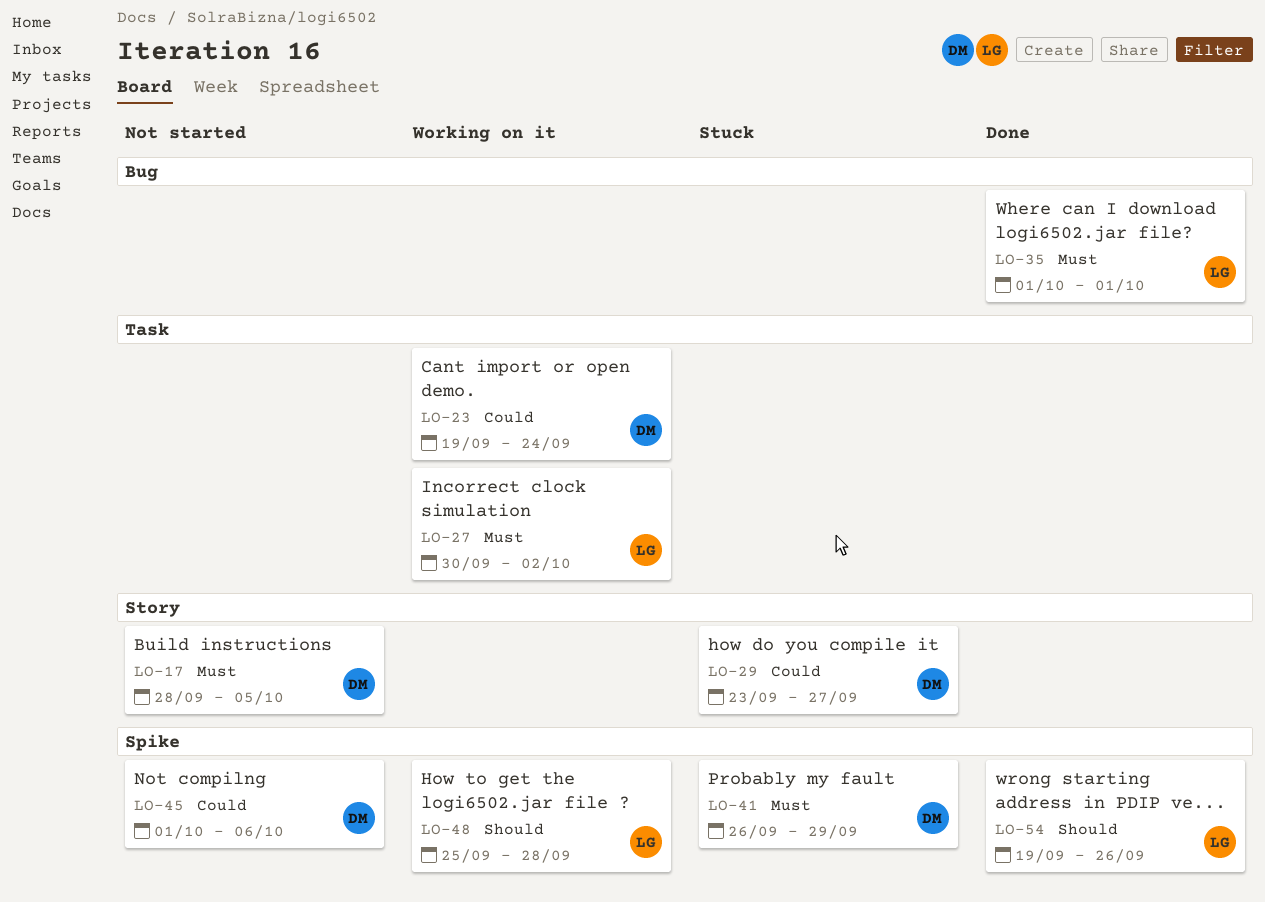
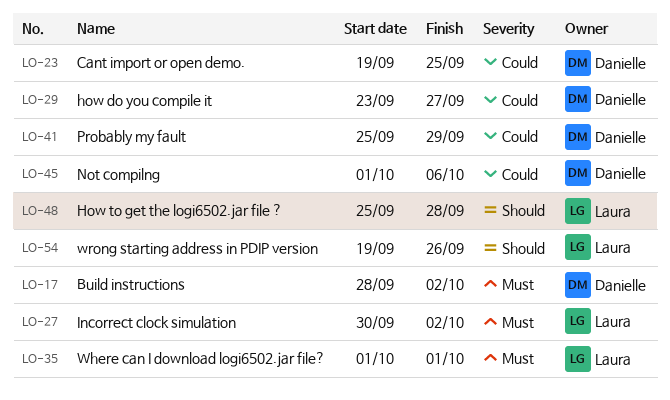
LO-17, due: Oct 5 -> Oct 2
LO-23, due: Sep 24 -> Sep 25
LO-41, priority: Must -> Could
LO-41, start: Sep 26 -> Sep 25

